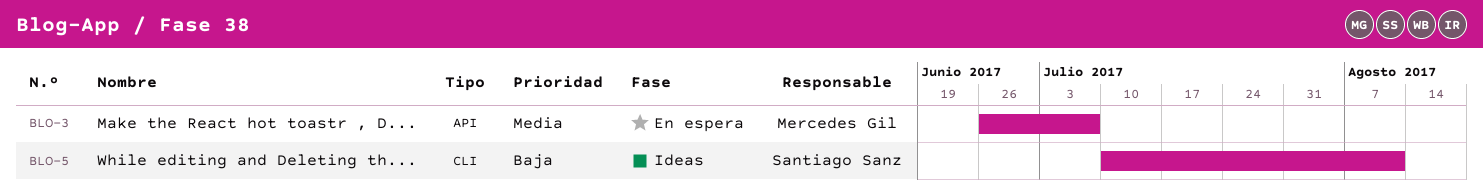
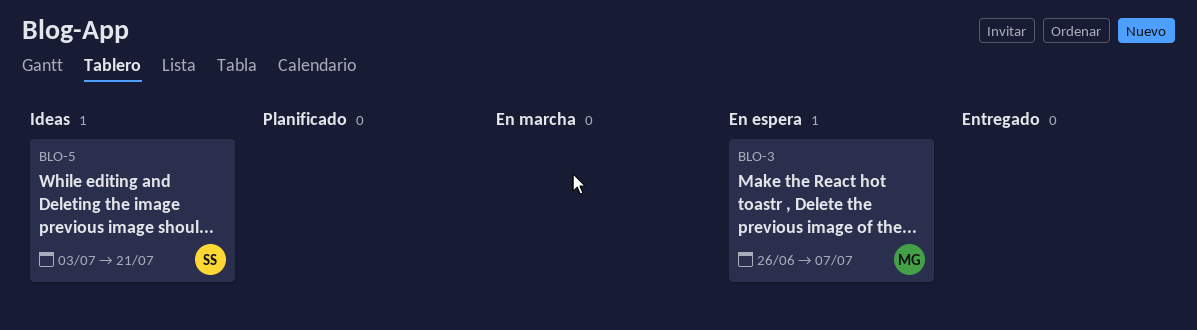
BLO-5, start: Jul 10 -> Jul 3
BLO-5, due: Aug 11 -> Jul 21

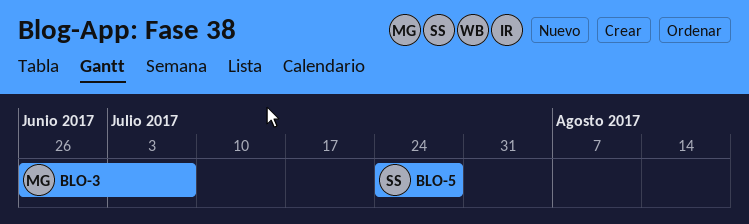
BLO-5, start: Jul 3 -> Jul 24
BLO-5, due: Jul 21 -> Jul 28

